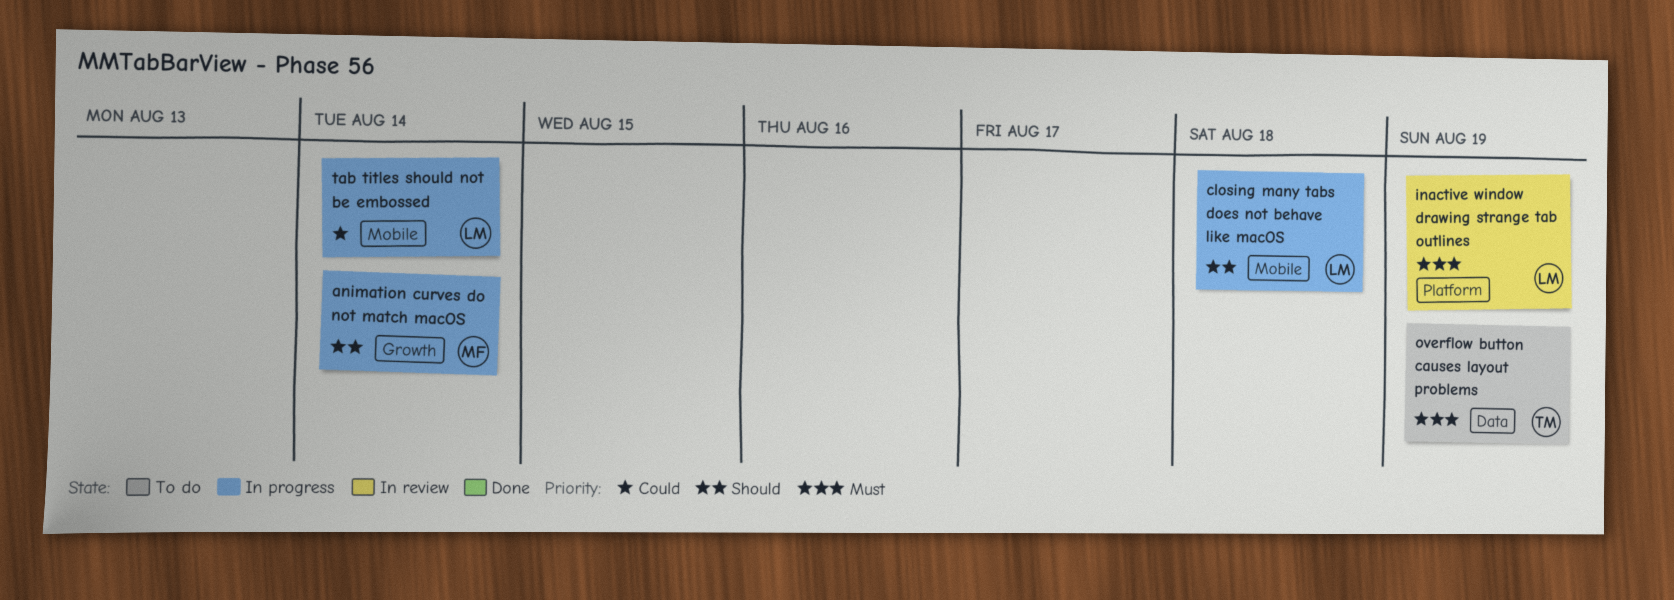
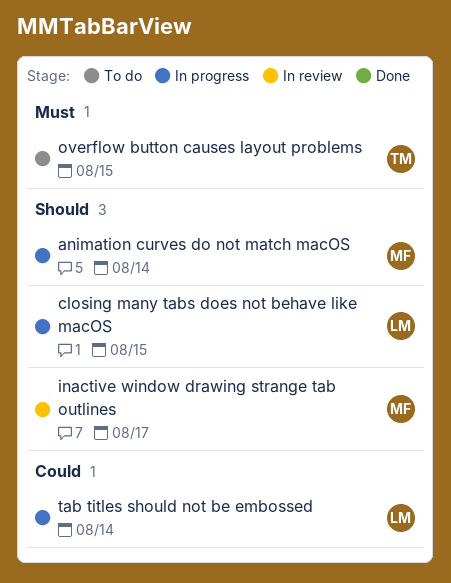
closing many tabs does not behave like macOS, due: Aug 18 -> Aug 15
inactive window drawing strange tab outlines, owner: LM -> MF
inactive window drawing strange tab outlines, priority: Must -> Should
inactive window drawing strange tab outlines, due: Aug 19 -> Aug 17
overflow button causes layout problems, due: Aug 19 -> Aug 15

